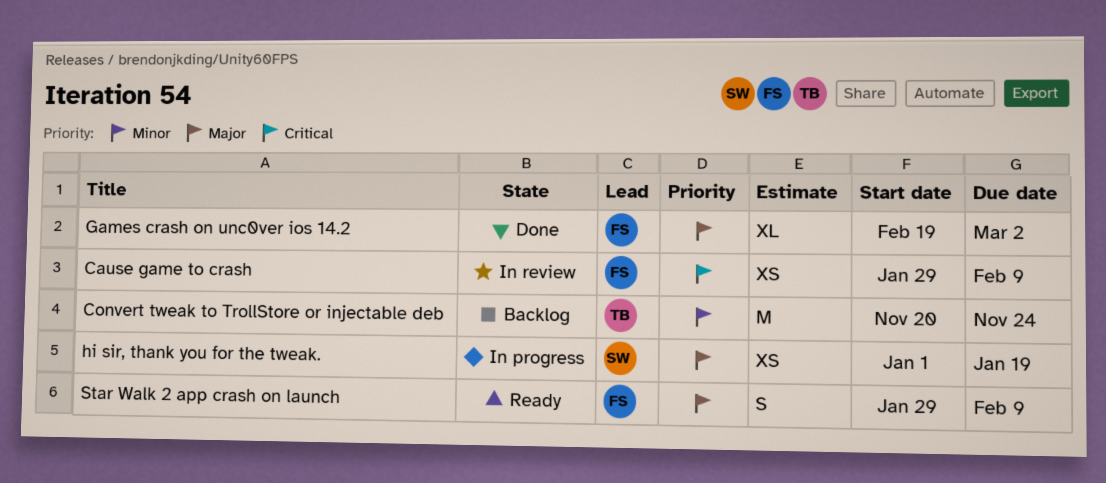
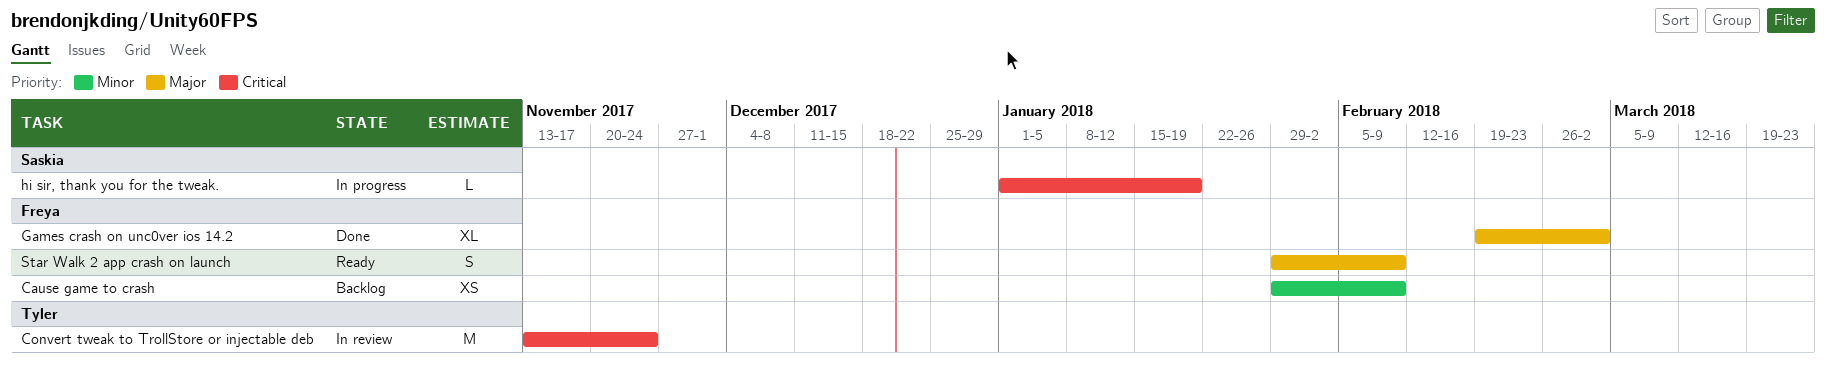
Cause game to crash, status: In review -> Backlog
Cause game to crash, priority: Critical -> Minor
Convert tweak to TrollStore or injectable deb, status: Backlog -> In review
Convert tweak to TrollStore or injectable deb, priority: Minor -> Critical
Convert tweak to TrollStore or injectable deb, start: Nov 20 -> Nov 13
hi sir, thank you for the tweak., priority: Major -> Critical
hi sir, thank you for the tweak., estimate: XS -> L

